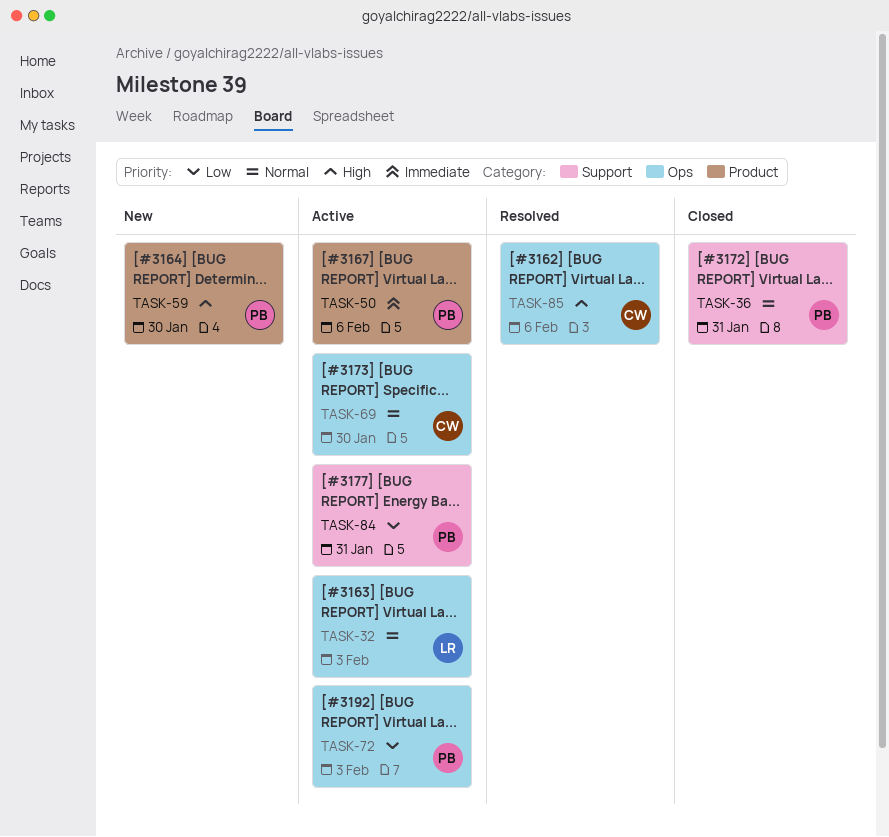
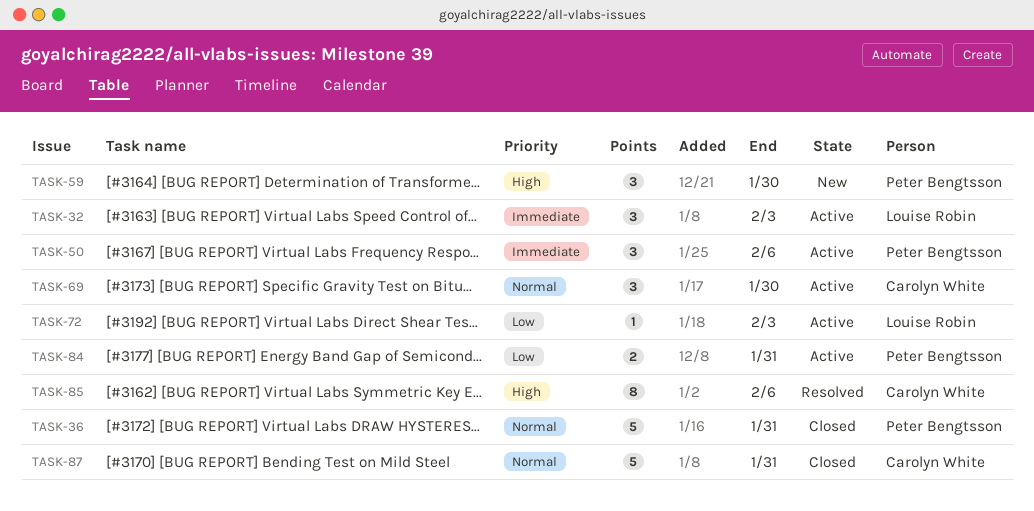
TASK-32, priority: Normal -> Immediate
TASK-72, owner: Peter Bengtsson -> Louise Robin
TASK-87: none -> present

